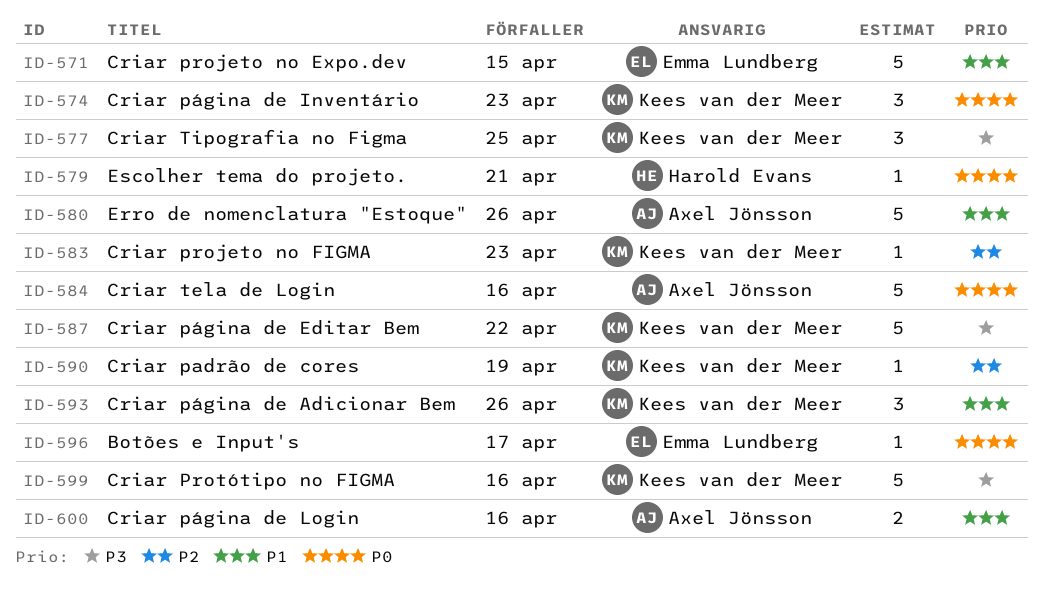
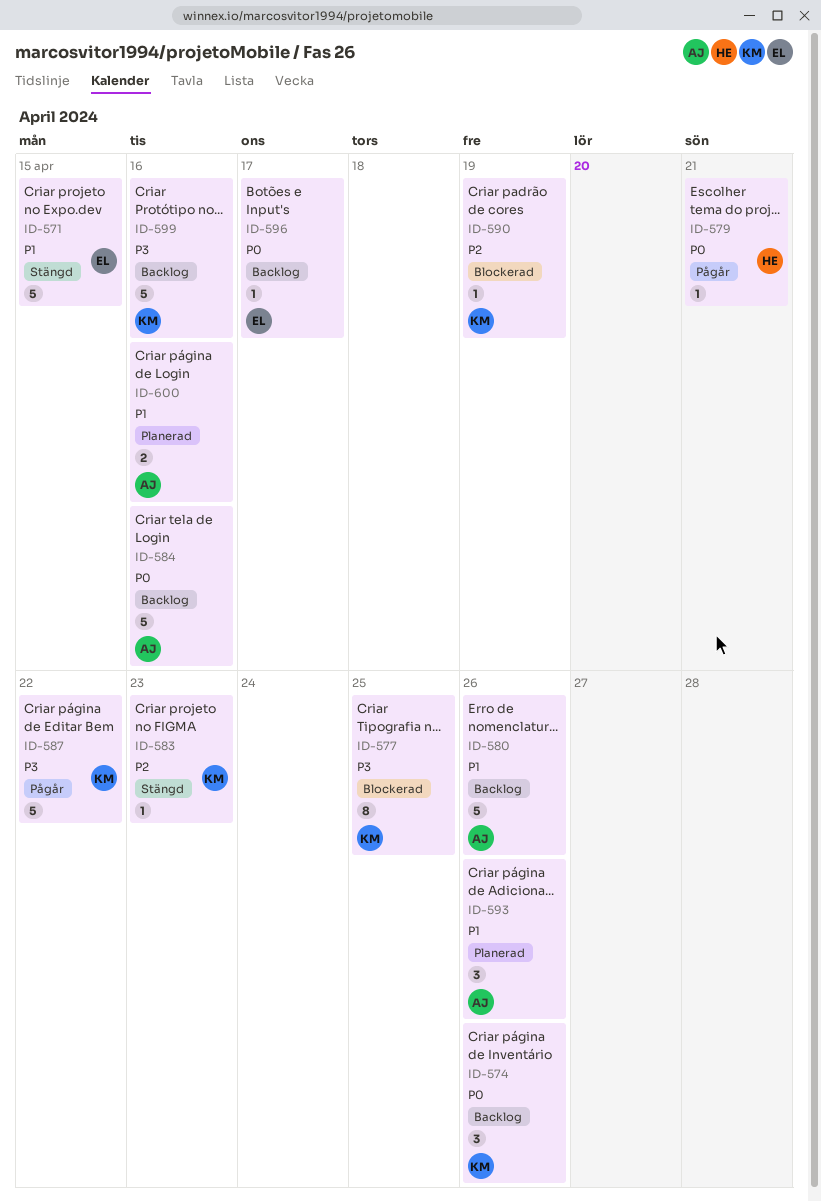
ID-574, due: Apr 23 -> Apr 26
ID-577, estimate: 3 -> 8
ID-593, owner: Kees van der Meer -> Axel Jönsson

